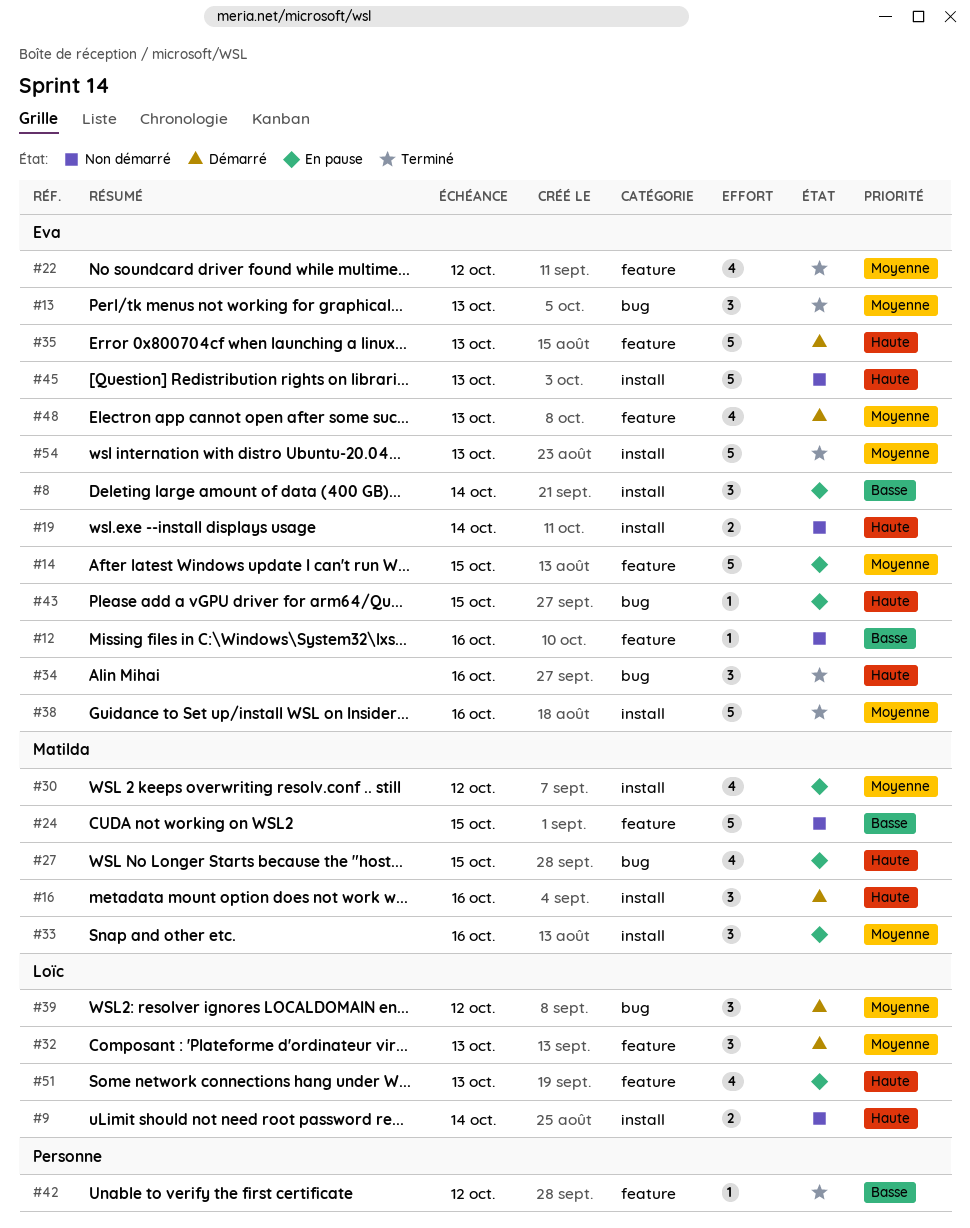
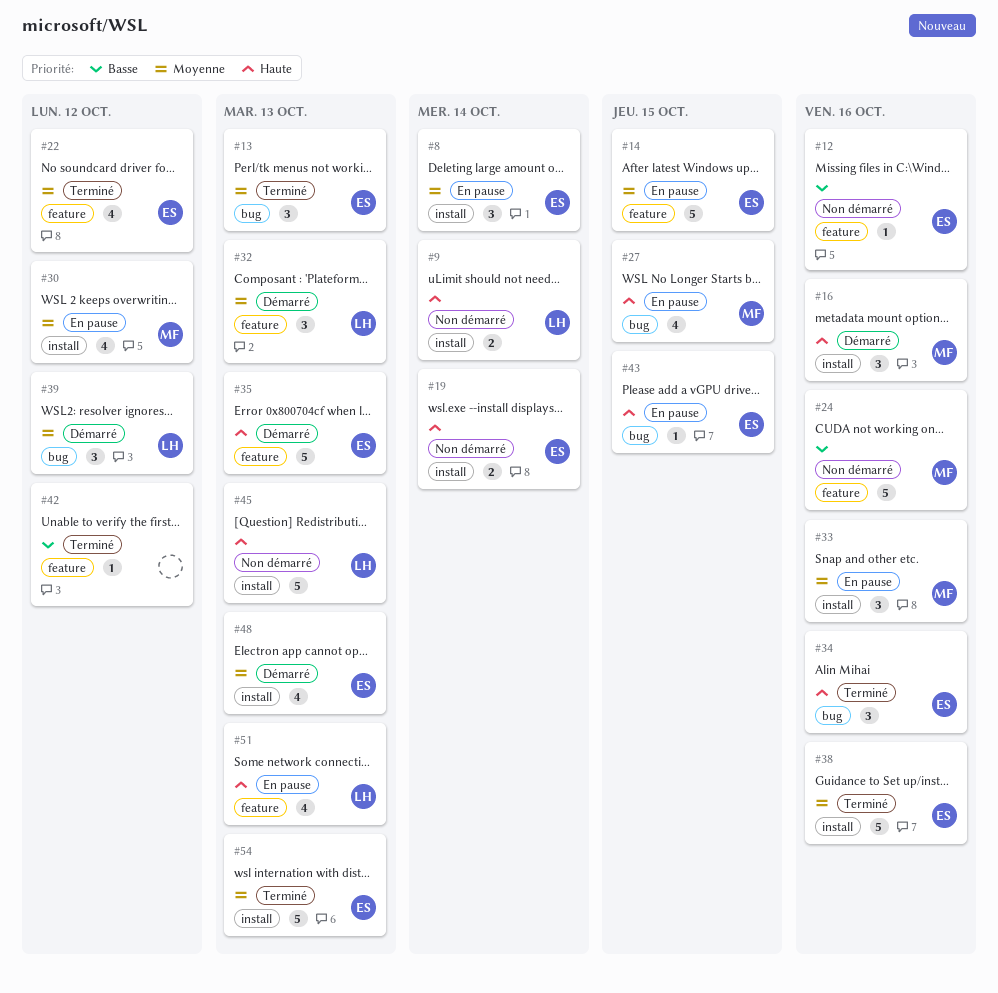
#8, priority: Basse -> Moyenne
#24, due: Oct 15 -> Oct 16
#45, owner: Eva -> Loïc
#48, label: feature -> install

